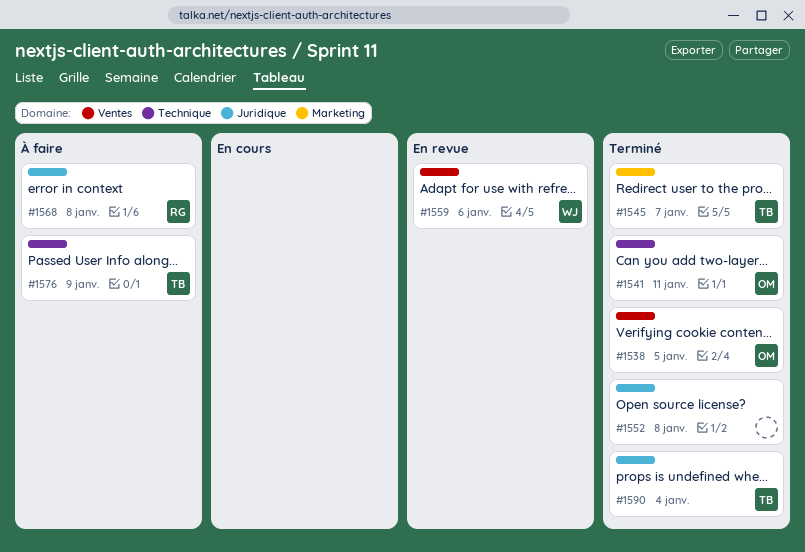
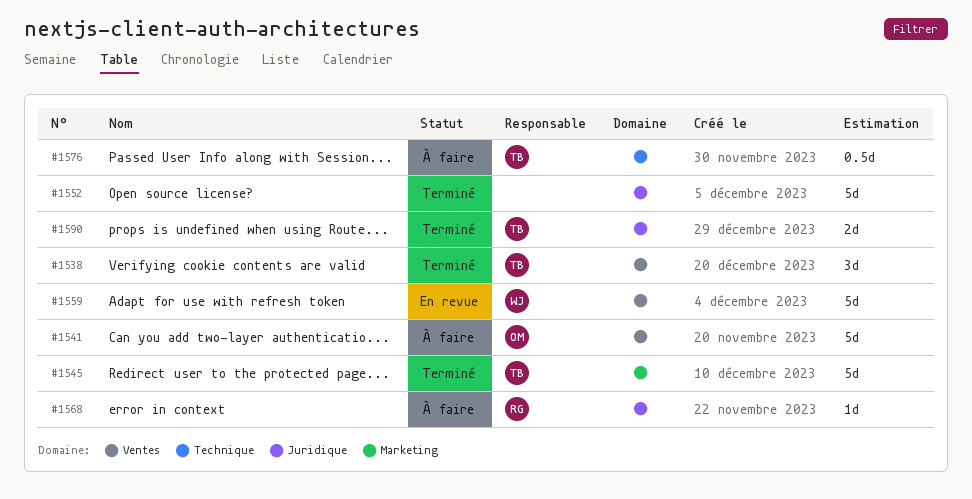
#1538, owner: OM -> TB
#1541, status: Terminé -> À faire
#1541, label: Technique -> Ventes

